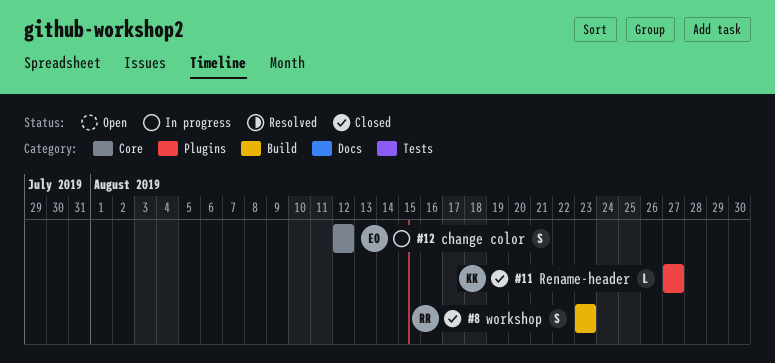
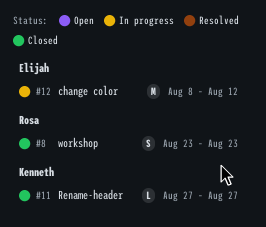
#12, estimate: S -> M
#12, start: Aug 12 -> Aug 8

